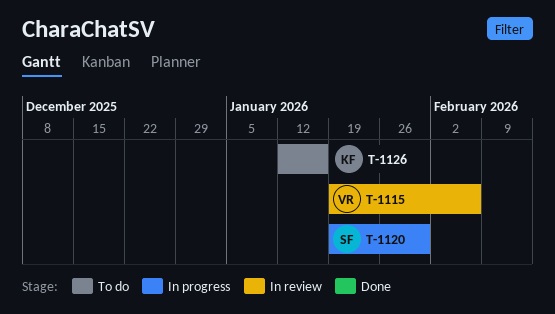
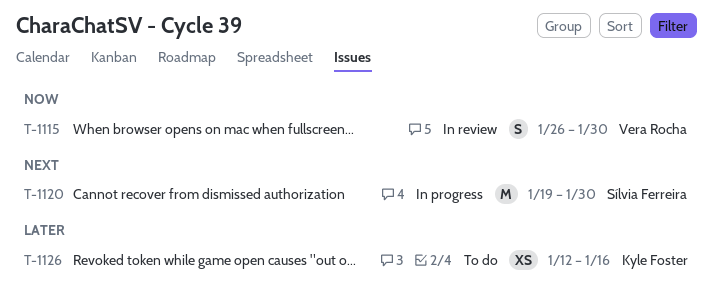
T-1115, start: Jan 19 -> Jan 26
T-1115, due: Feb 6 -> Jan 30

